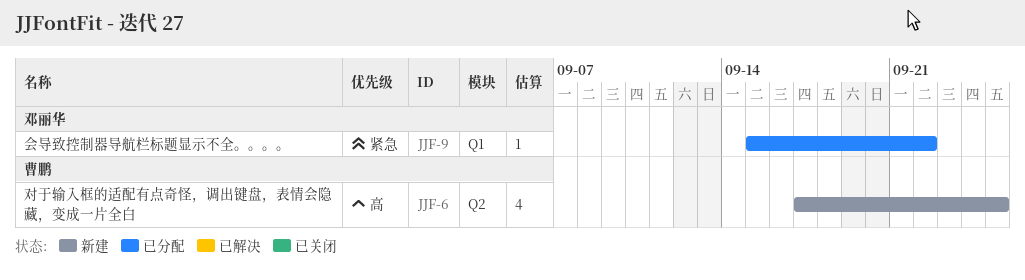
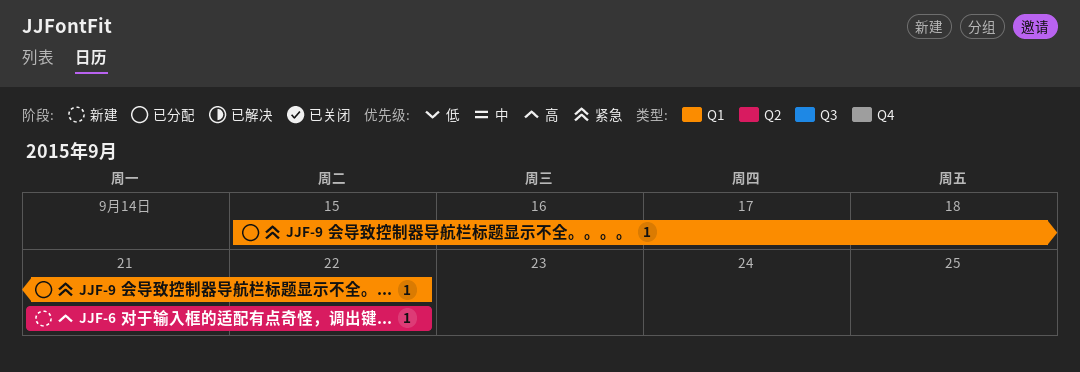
JJF-6, estimate: 4 -> 1
JJF-6, start: Sep 17 -> Sep 21
JJF-6, due: Sep 25 -> Sep 22

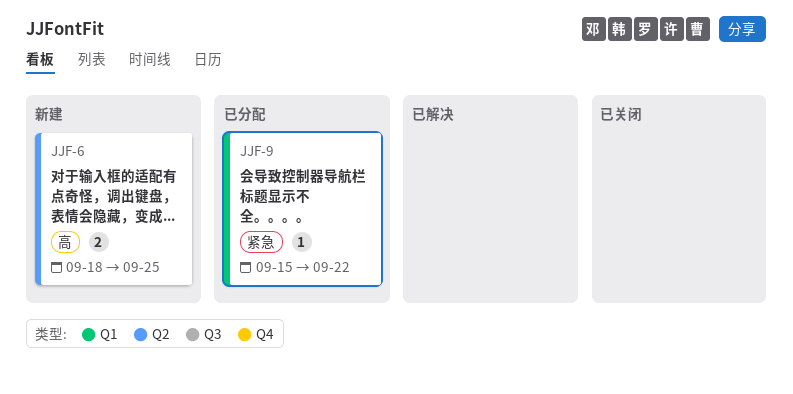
JJF-6, estimate: 1 -> 2
JJF-6, start: Sep 21 -> Sep 18
JJF-6, due: Sep 22 -> Sep 25

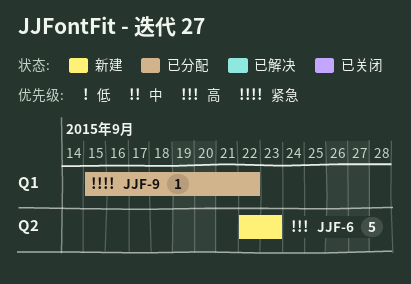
JJF-6, estimate: 2 -> 5
JJF-6, start: Sep 18 -> Sep 22
JJF-6, due: Sep 25 -> Sep 23

